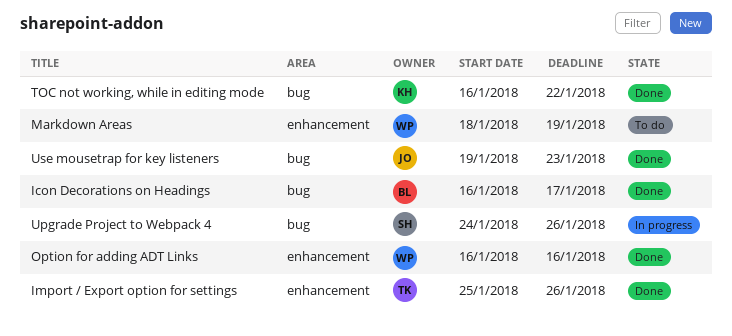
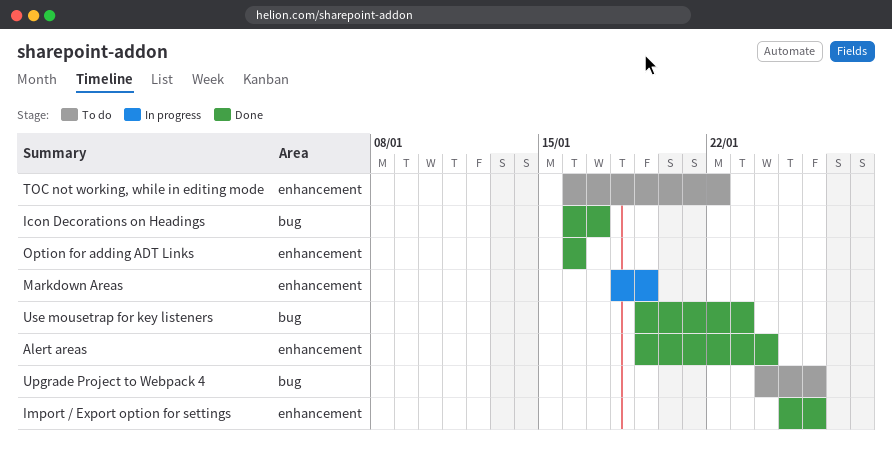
Alert areas: none -> present
Markdown Areas, status: To do -> In progress
TOC not working, while in editing mode, status: Done -> To do
TOC not working, while in editing mode, label: bug -> enhancement
Upgrade Project to Webpack 4, status: In progress -> To do

